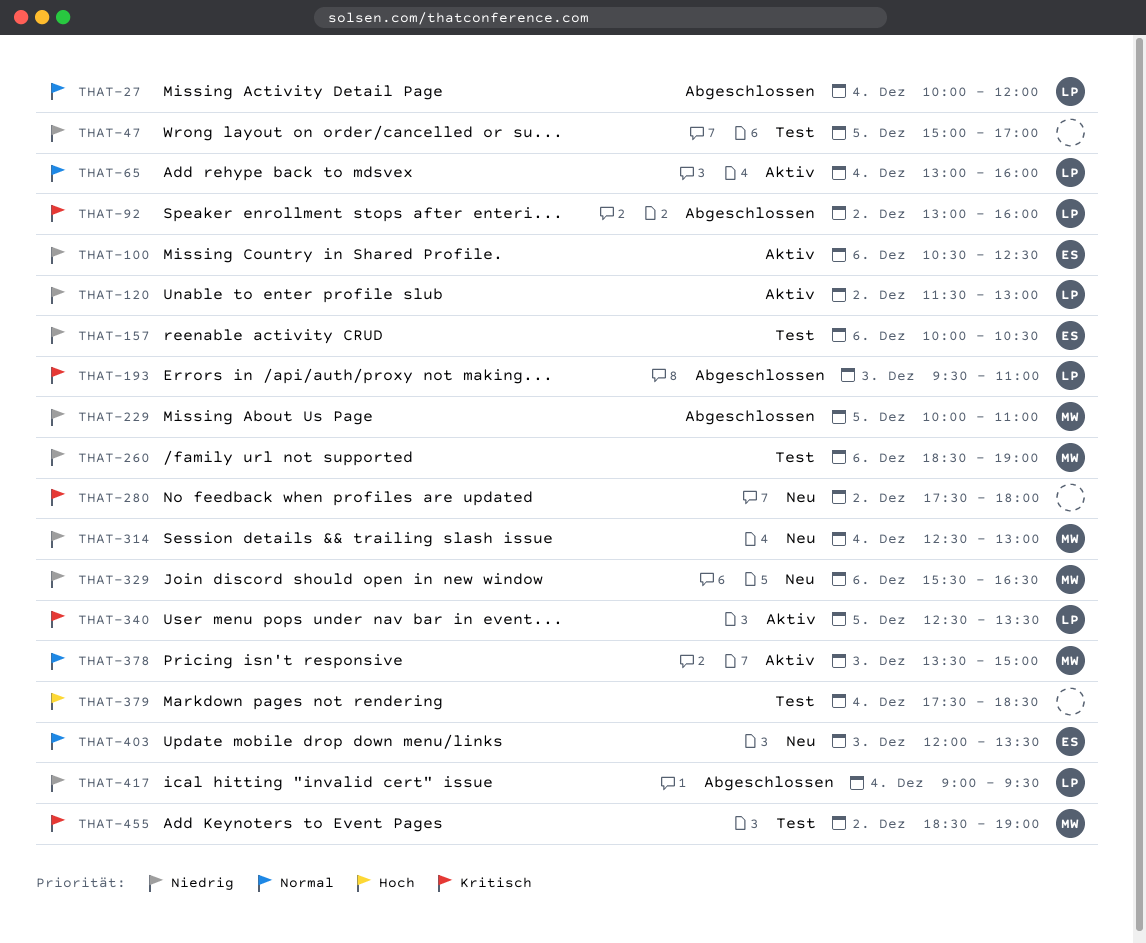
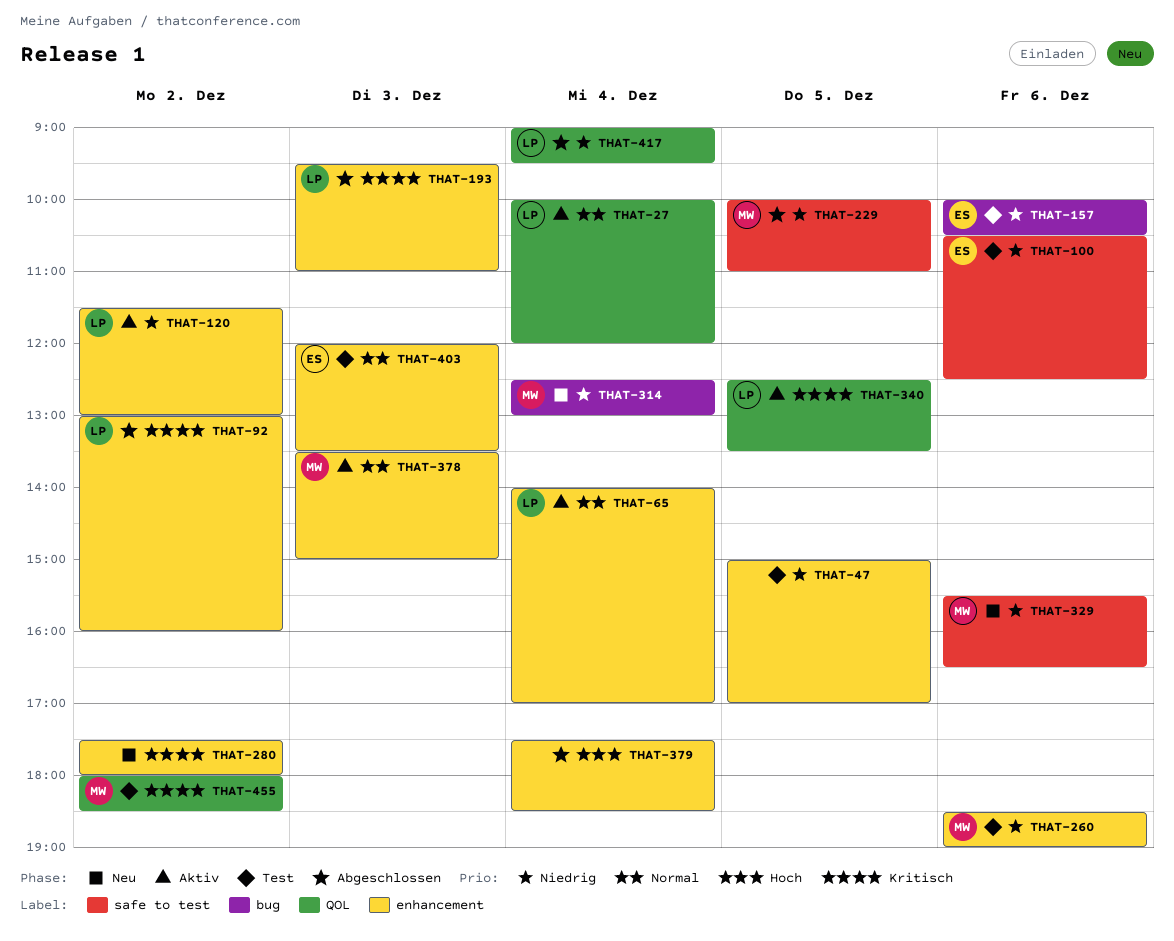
THAT-27, status: Abgeschlossen -> Aktiv
THAT-65, begins: 13:00 -> 14:00
THAT-65, ends: 16:00 -> 17:00
THAT-100, status: Aktiv -> Test
THAT-379, status: Test -> Abgeschlossen
THAT-403, status: Neu -> Test
THAT-455, begins: 18:30 -> 18:00
THAT-455, ends: 19:00 -> 18:30

